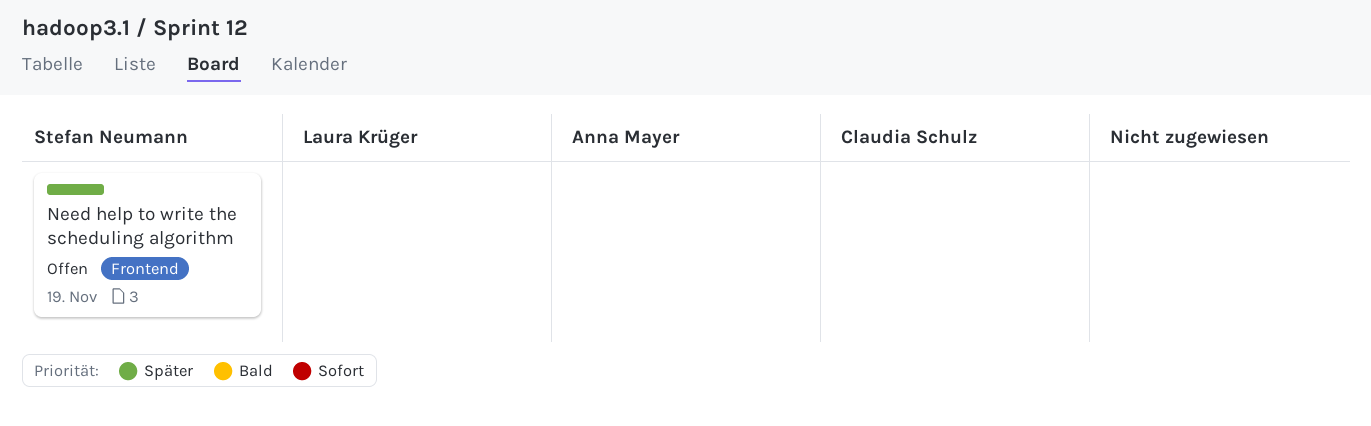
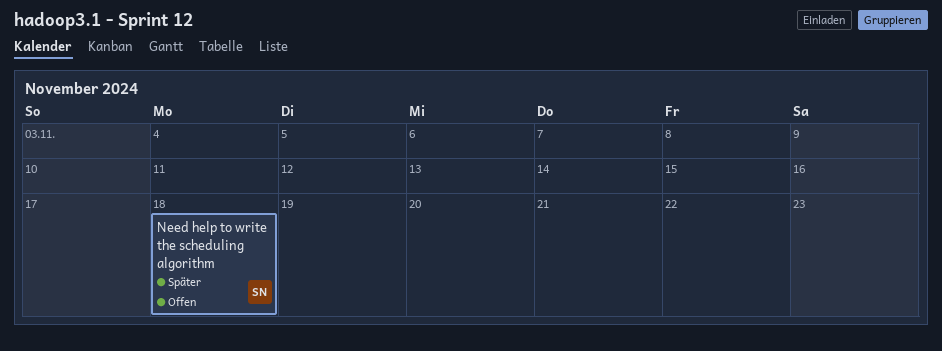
Need help to write the scheduling algorithm, due: Nov 19 -> Nov 18

